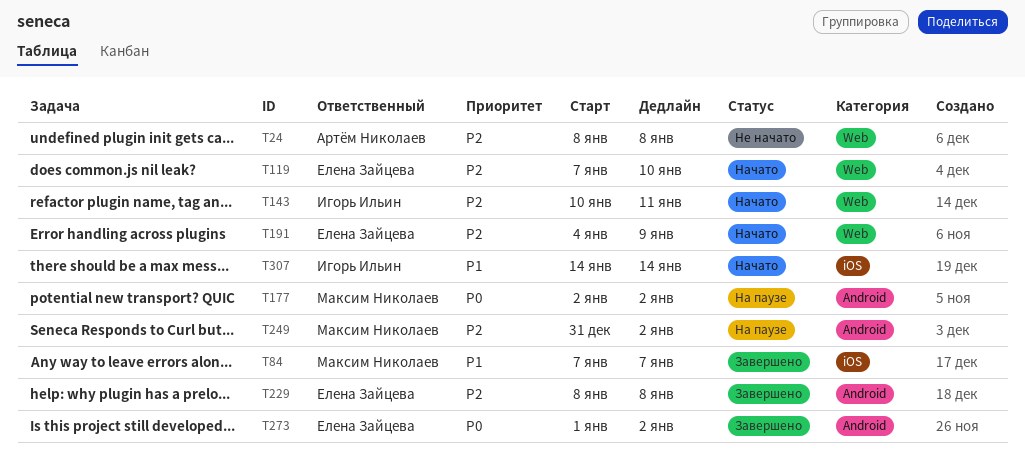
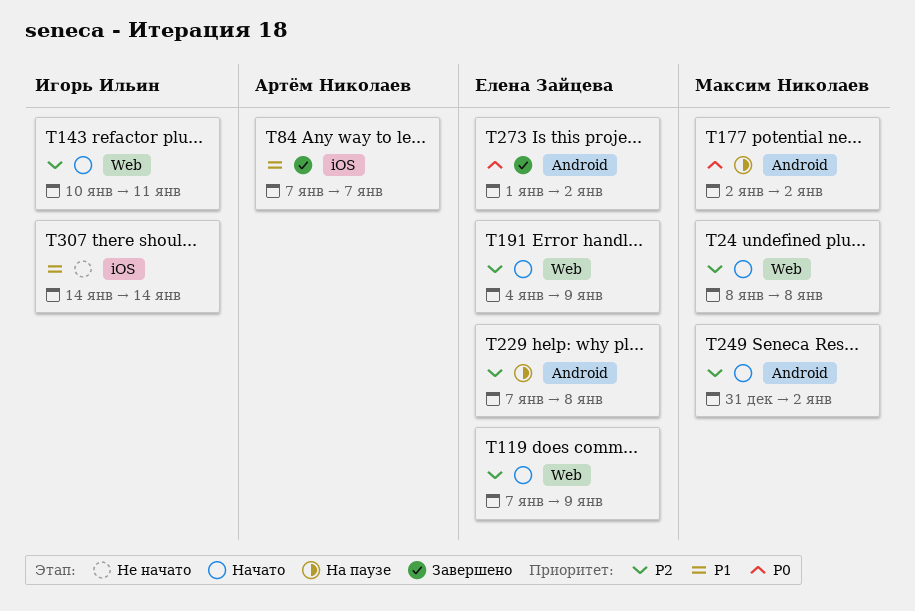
T24, status: Не начато -> Начато
T24, owner: Артём Николаев -> Максим Николаев
T84, owner: Максим Николаев -> Артём Николаев
T119, due: Jan 10 -> Jan 9
T229, status: Завершено -> На паузе
T229, start: Jan 8 -> Jan 7
T249, status: На паузе -> Начато
T307, status: Начато -> Не начато

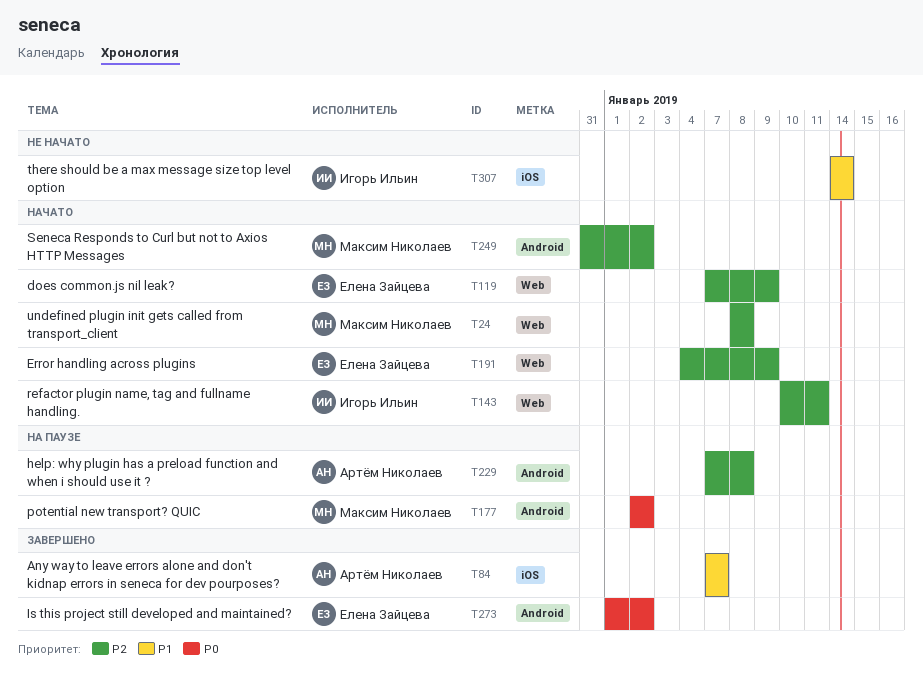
T229, owner: Елена Зайцева -> Артём Николаев

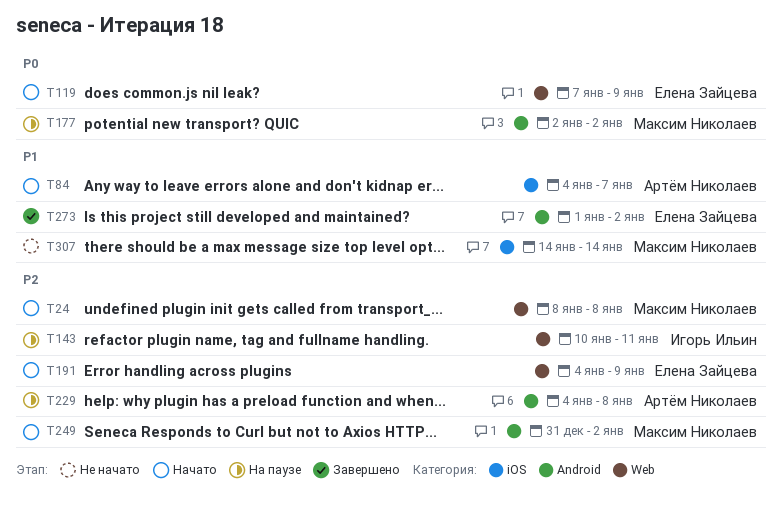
T84, status: Завершено -> Начато
T84, start: Jan 7 -> Jan 4
T119, priority: P2 -> P0
T143, status: Начато -> На паузе
T229, start: Jan 7 -> Jan 4
T273, priority: P0 -> P1
T307, owner: Игорь Ильин -> Максим Николаев

